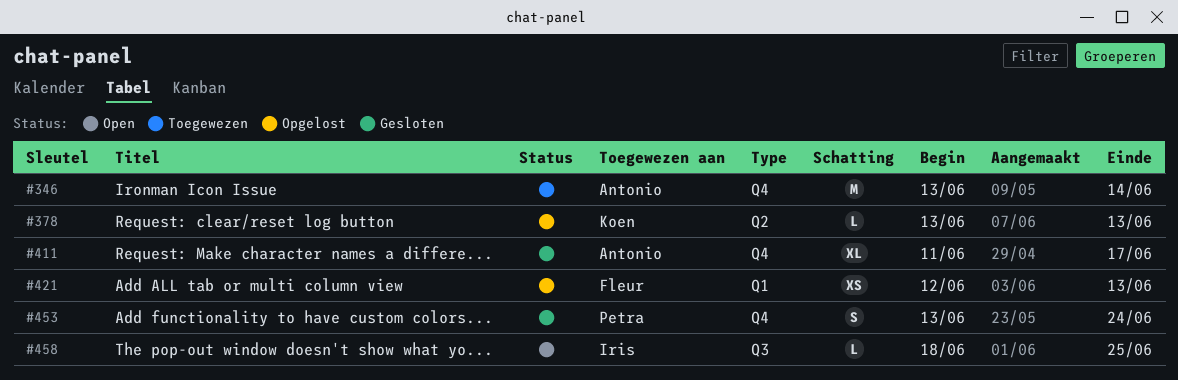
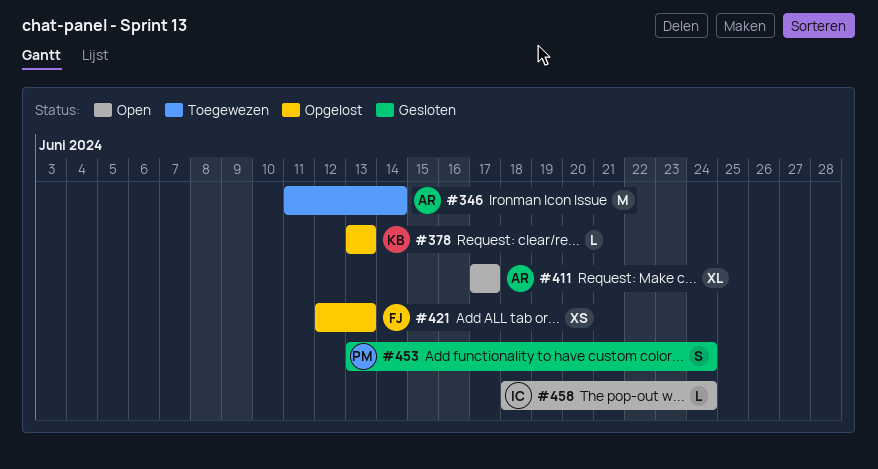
#346, start: Jun 13 -> Jun 11
#411, status: Gesloten -> Open
#411, start: Jun 11 -> Jun 17
#458, due: Jun 25 -> Jun 24

